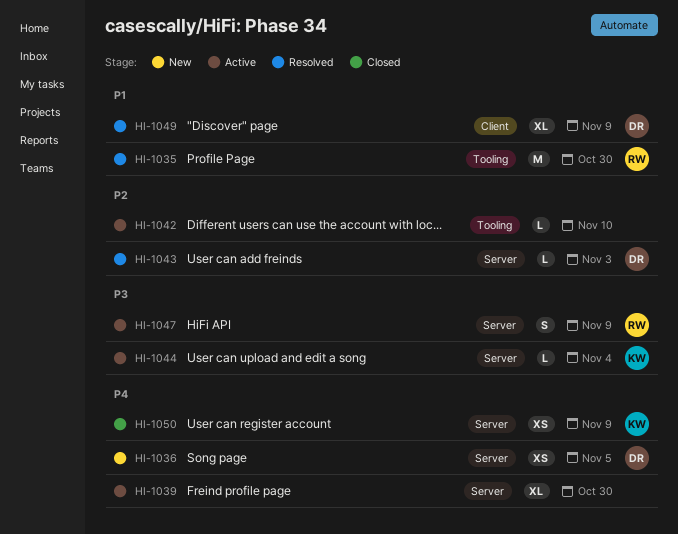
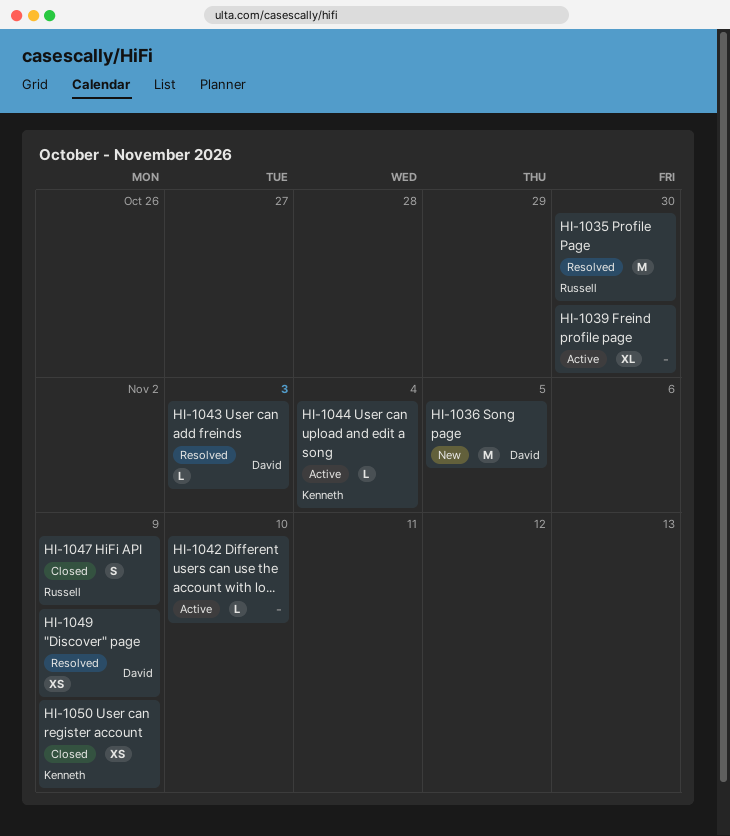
HI-1036, estimate: XS -> M
HI-1047, status: Active -> Closed
HI-1049, estimate: XL -> XS

